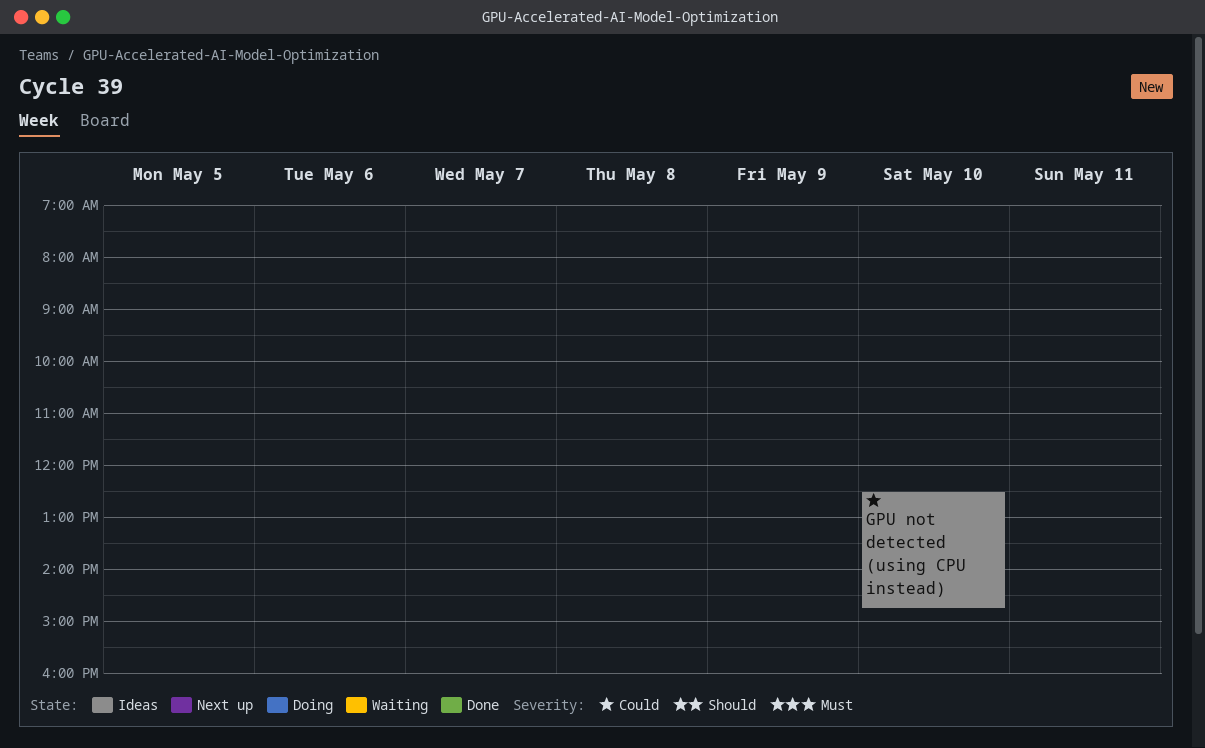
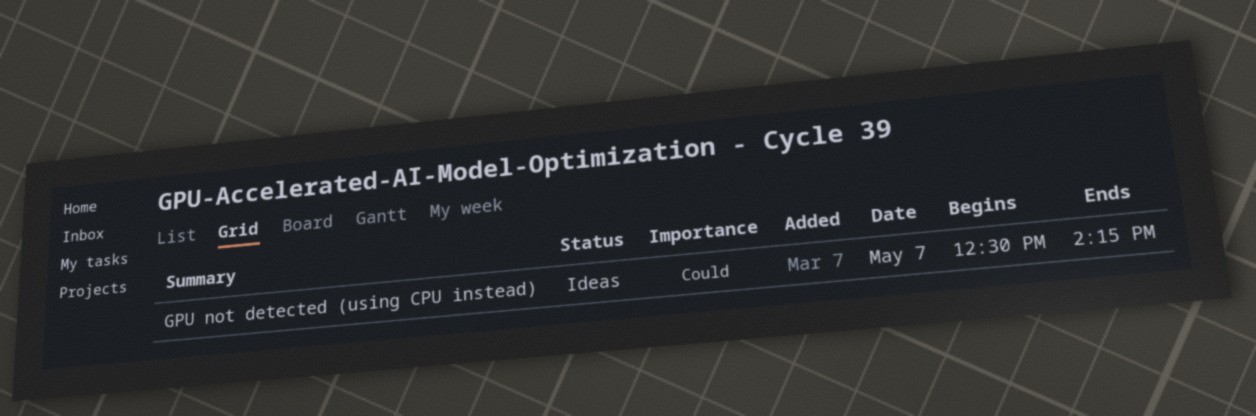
GPU not detected (using CPU instead), day: May 10 -> May 7
GPU not detected (using CPU instead), ends: 14:45 -> 14:15

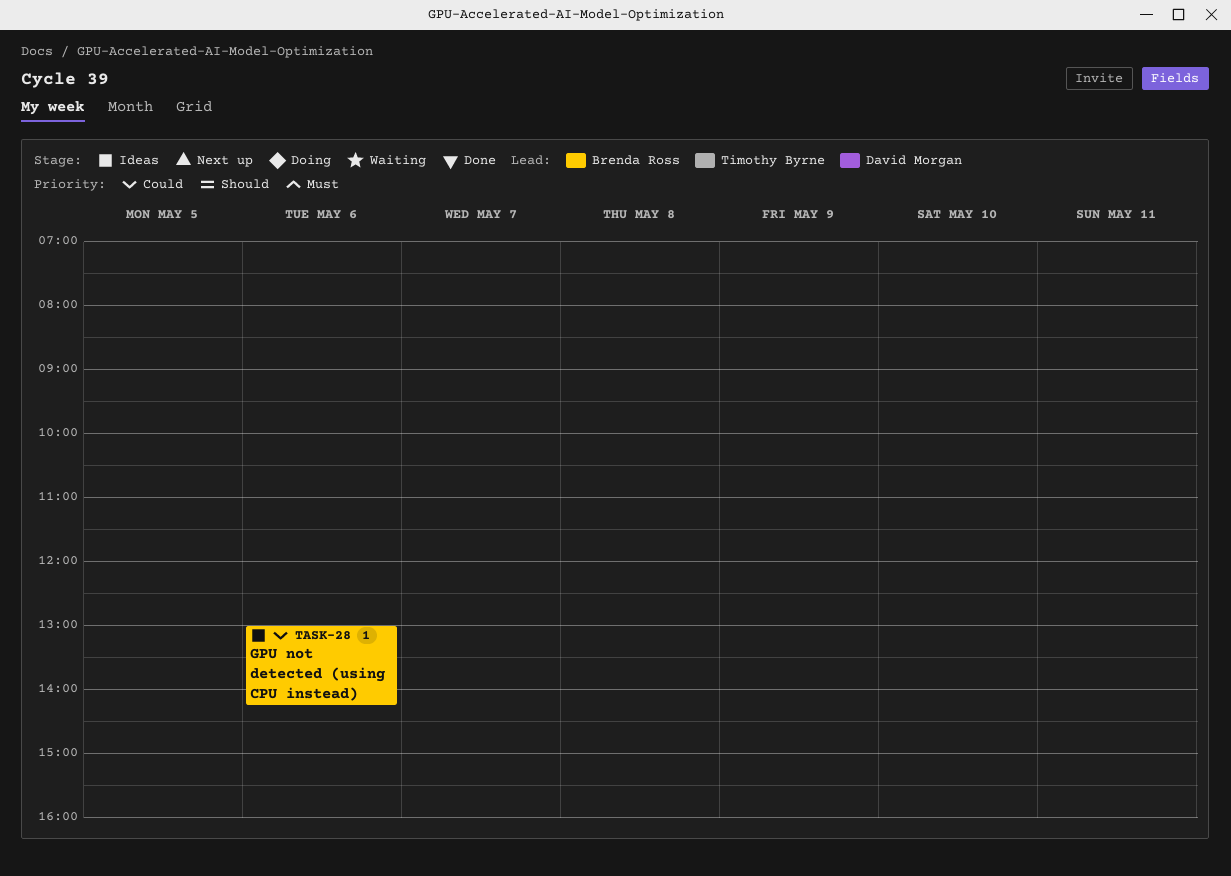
GPU not detected (using CPU instead), day: May 7 -> May 6
GPU not detected (using CPU instead), begins: 12:30 -> 13:00

